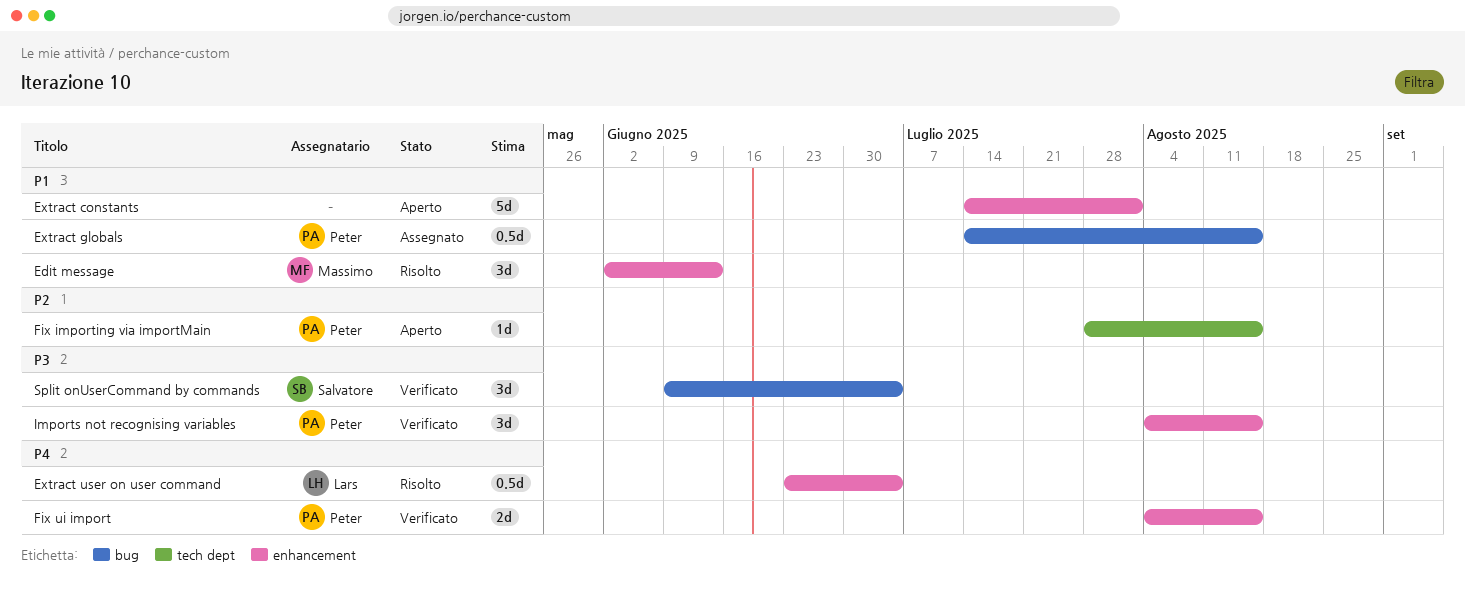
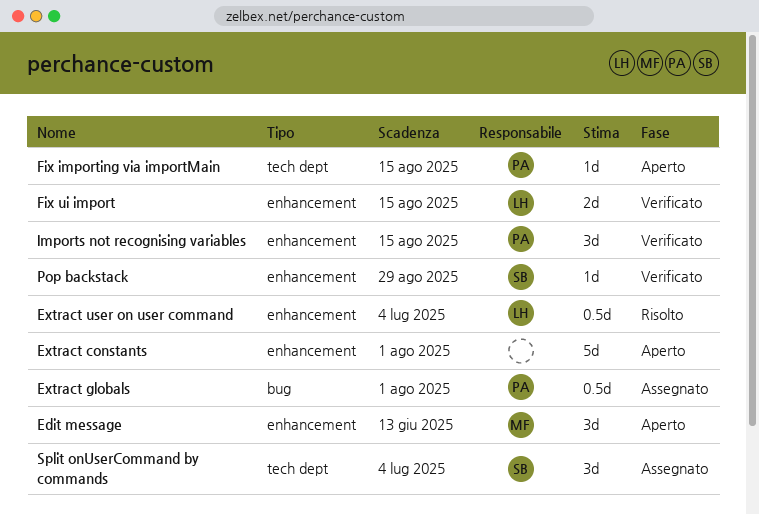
Edit message, status: Risolto -> Aperto
Extract globals, due: Aug 15 -> Aug 1
Fix ui import, owner: Peter -> Lars
Pop backstack: none -> present
Split onUserCommand by commands, status: Verificato -> Assegnato
Split onUserCommand by commands, label: bug -> tech dept

